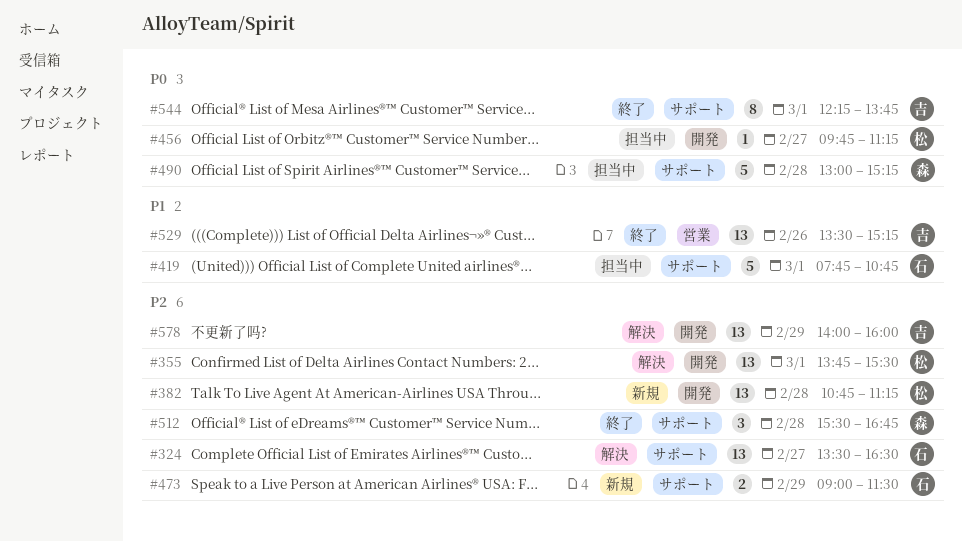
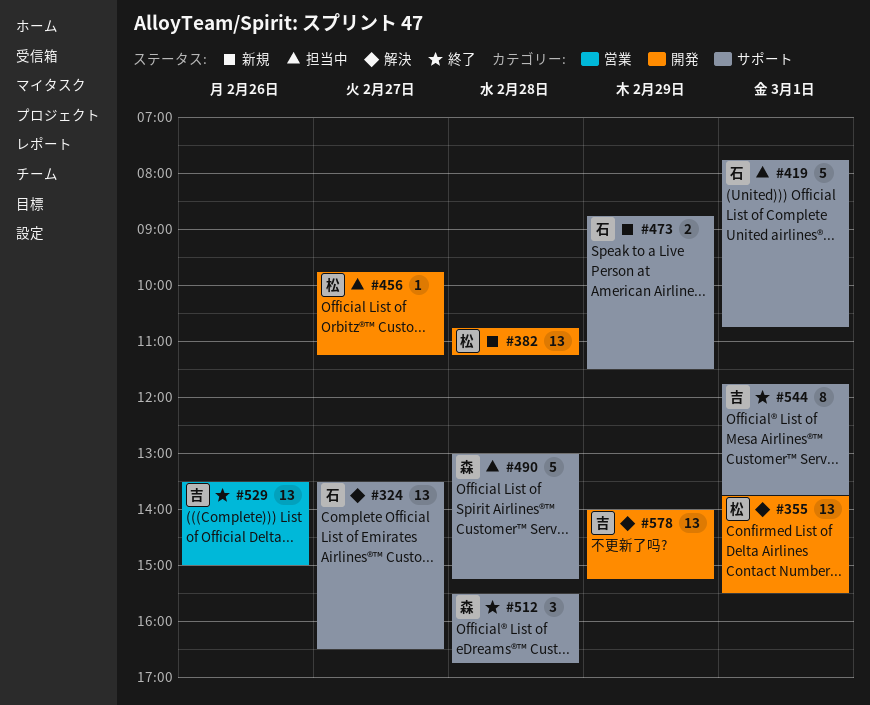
#473, begins: 09:00 -> 08:45
#529, ends: 15:15 -> 15:00
#544, begins: 12:15 -> 11:45
#578, ends: 16:00 -> 15:15

